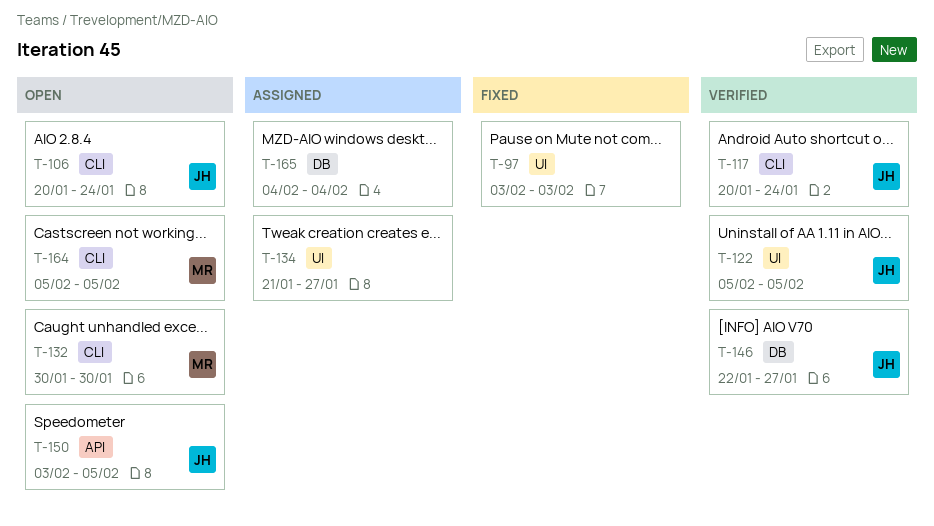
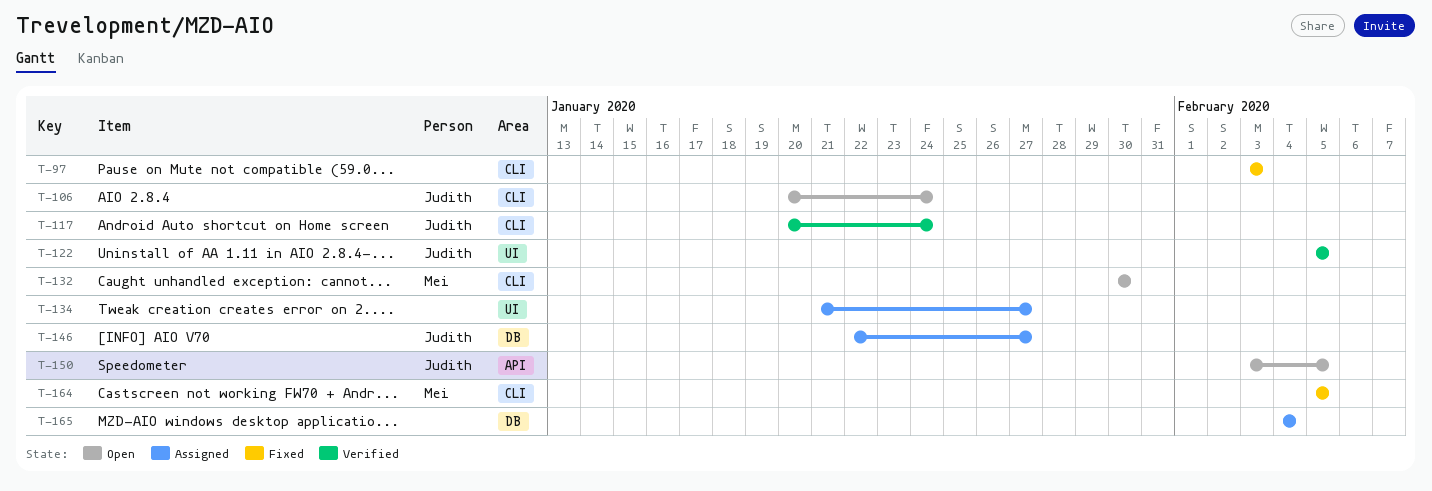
T-97, label: UI -> CLI
T-146, status: Verified -> Assigned
T-164, status: Open -> Fixed

